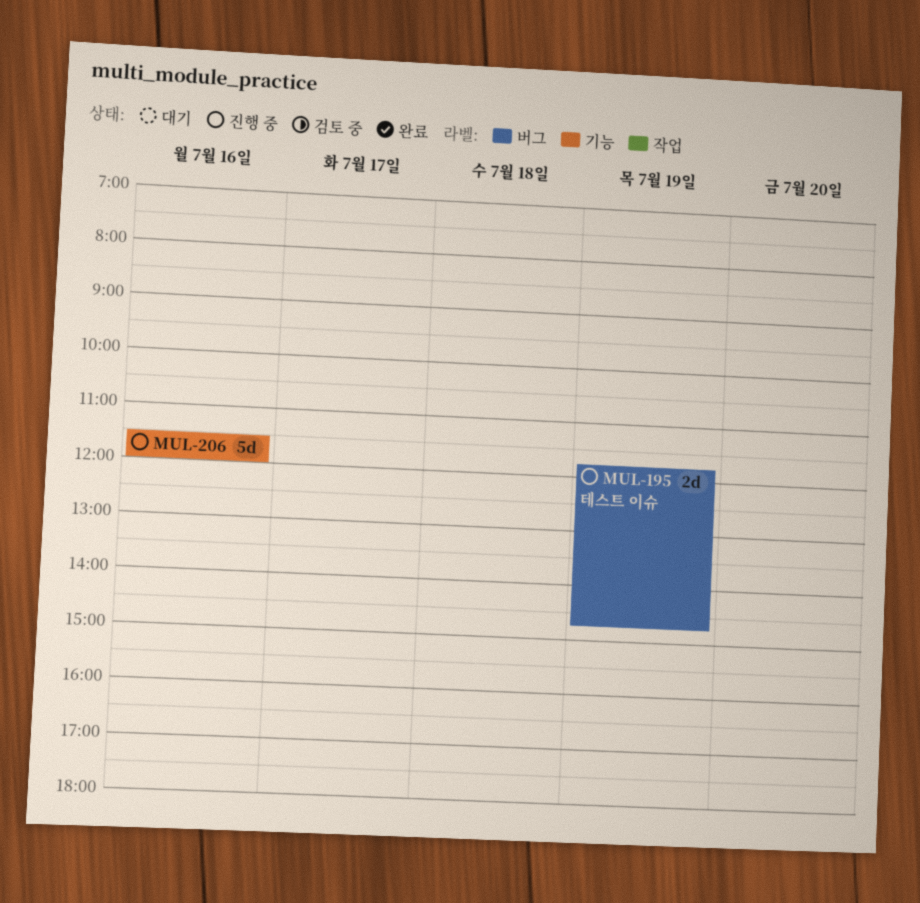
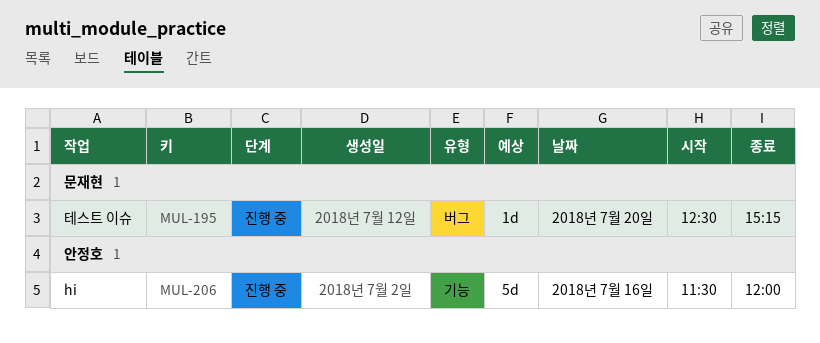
MUL-195, estimate: 2d -> 1d
MUL-195, day: Jul 19 -> Jul 20
MUL-195, begins: 11:45 -> 12:30
MUL-195, ends: 14:45 -> 15:15

